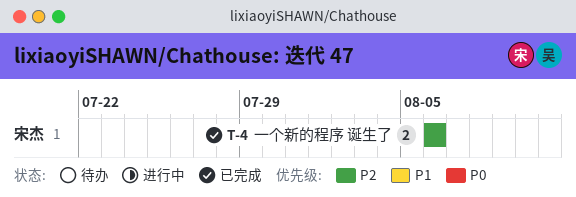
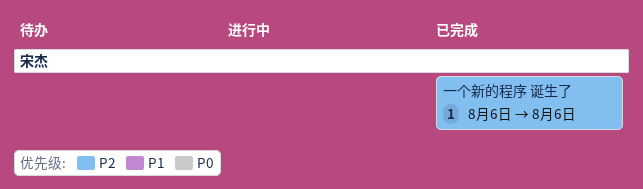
一个新的程序 诞生了, estimate: 2 -> 1

